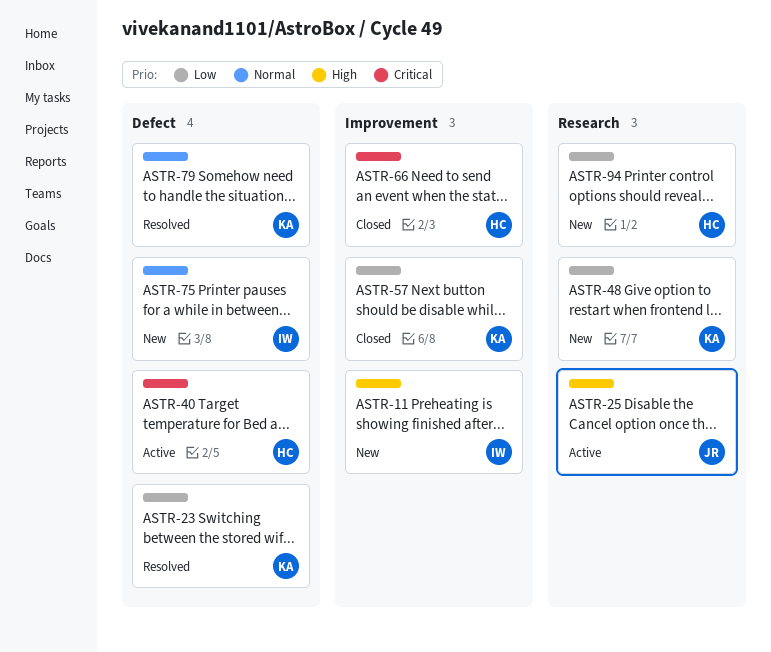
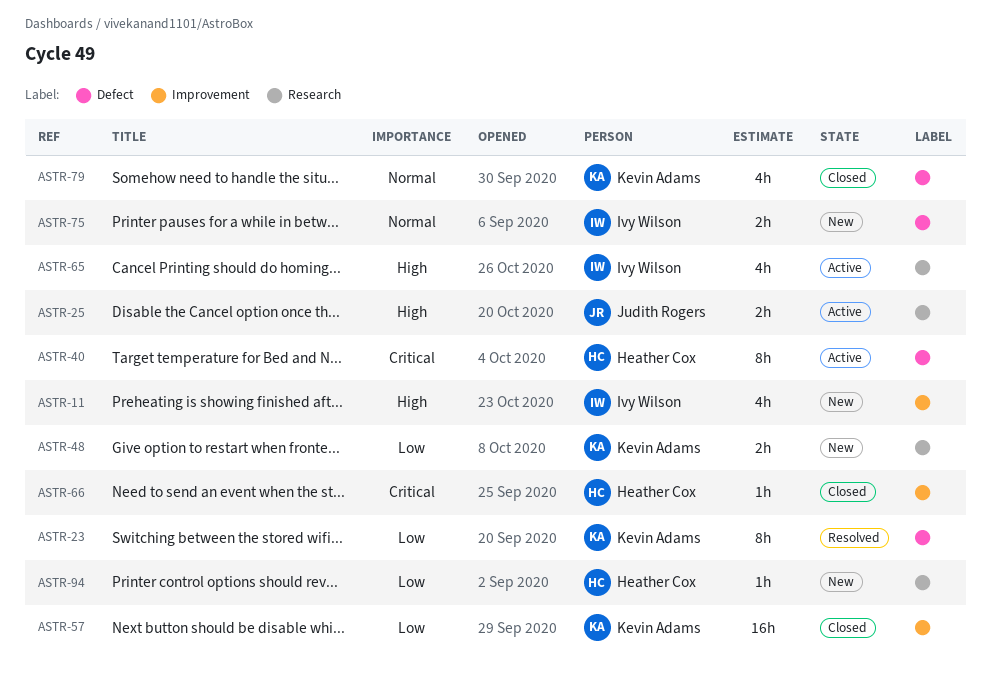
ASTR-65: none -> present
ASTR-79, status: Resolved -> Closed

